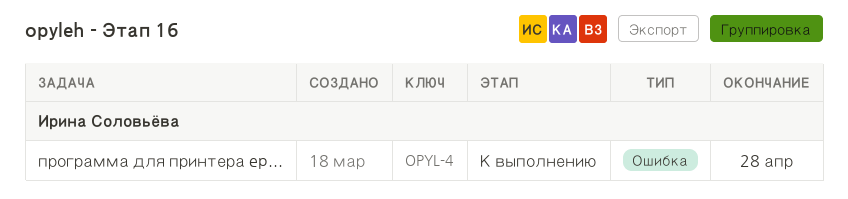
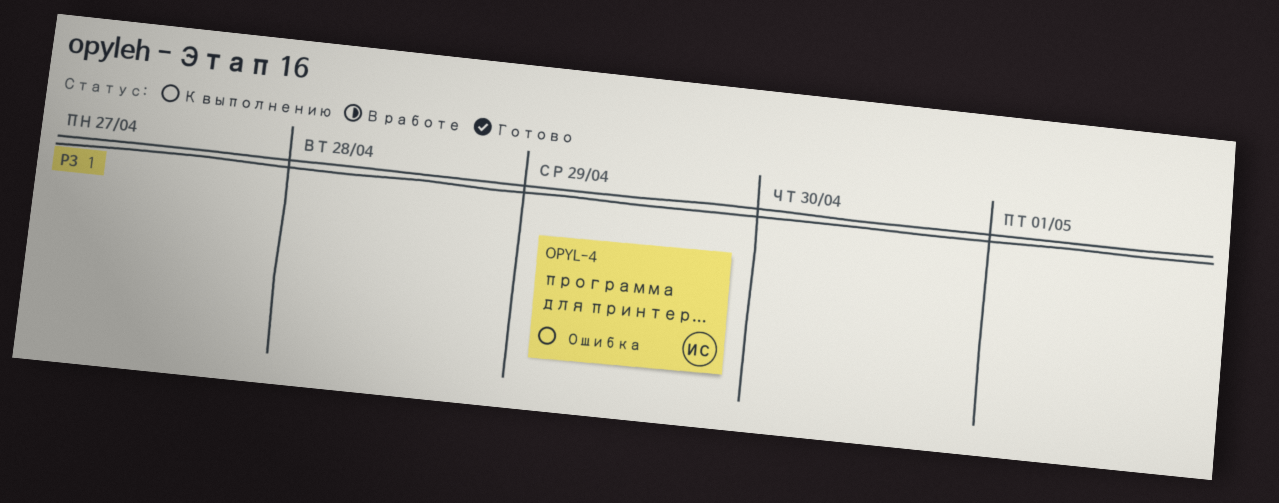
OPYL-4, due: Apr 28 -> Apr 29

